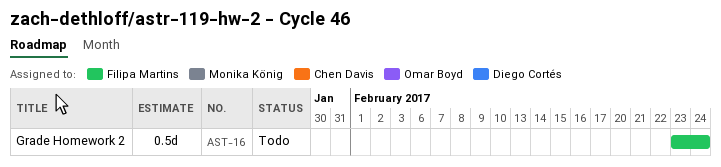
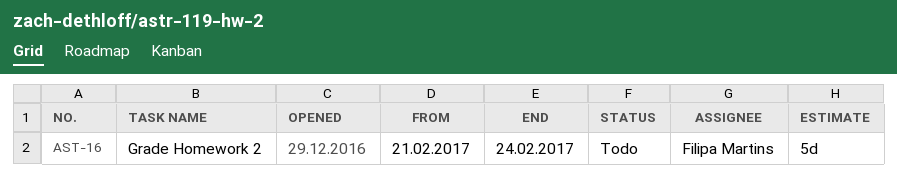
AST-16, estimate: 0.5d -> 5d
AST-16, start: Feb 23 -> Feb 21

